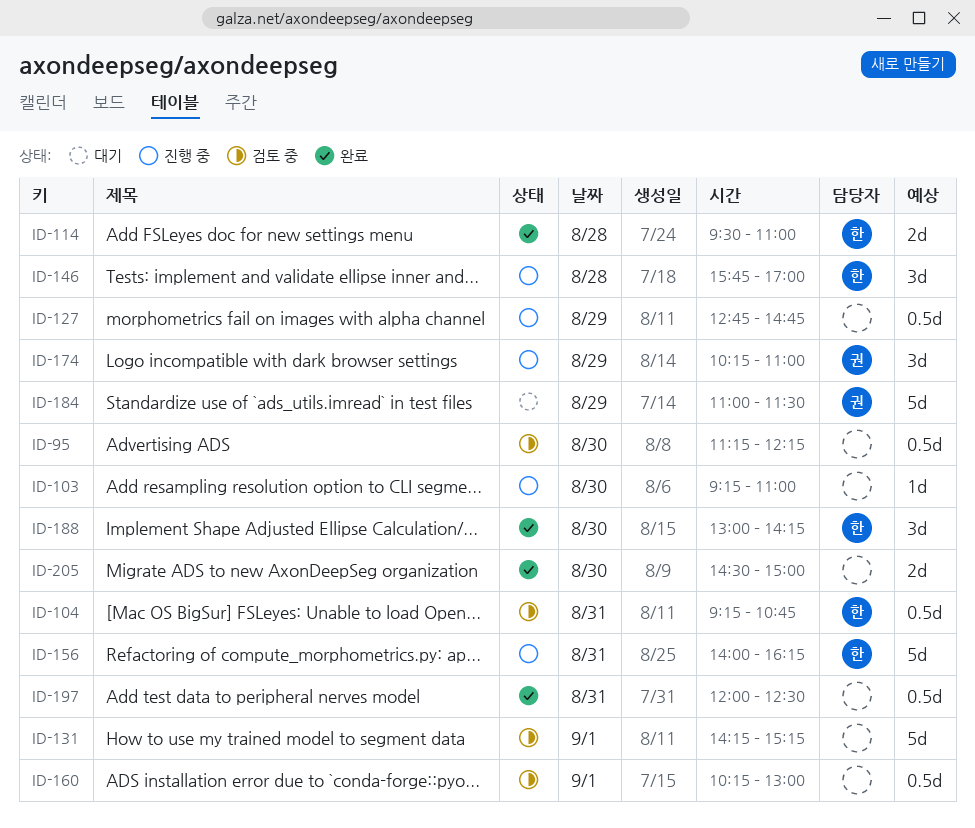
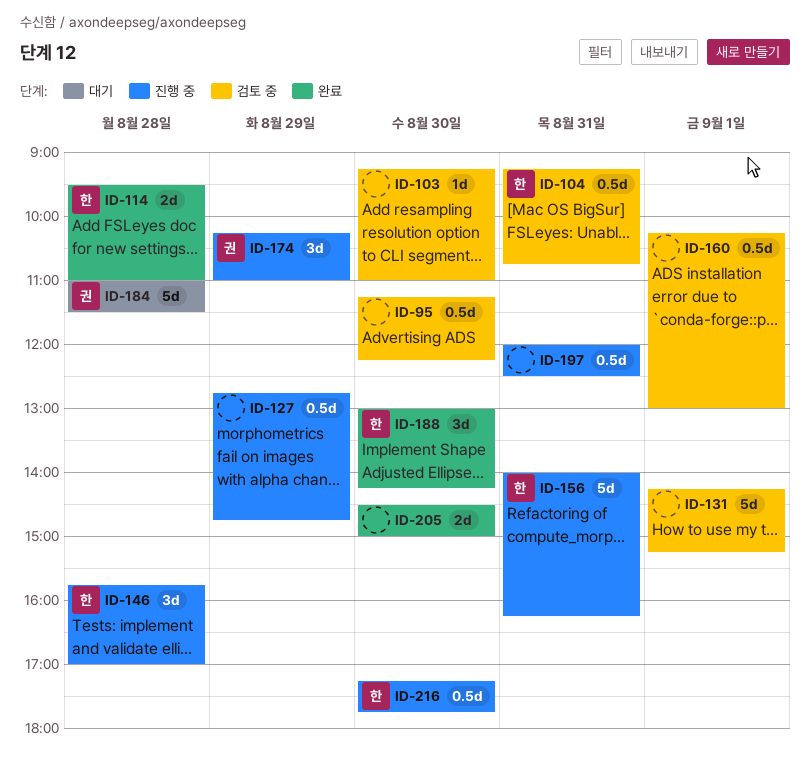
ID-103, status: 진행 중 -> 검토 중
ID-184, day: Aug 29 -> Aug 28
ID-197, status: 완료 -> 진행 중
ID-216: none -> present

